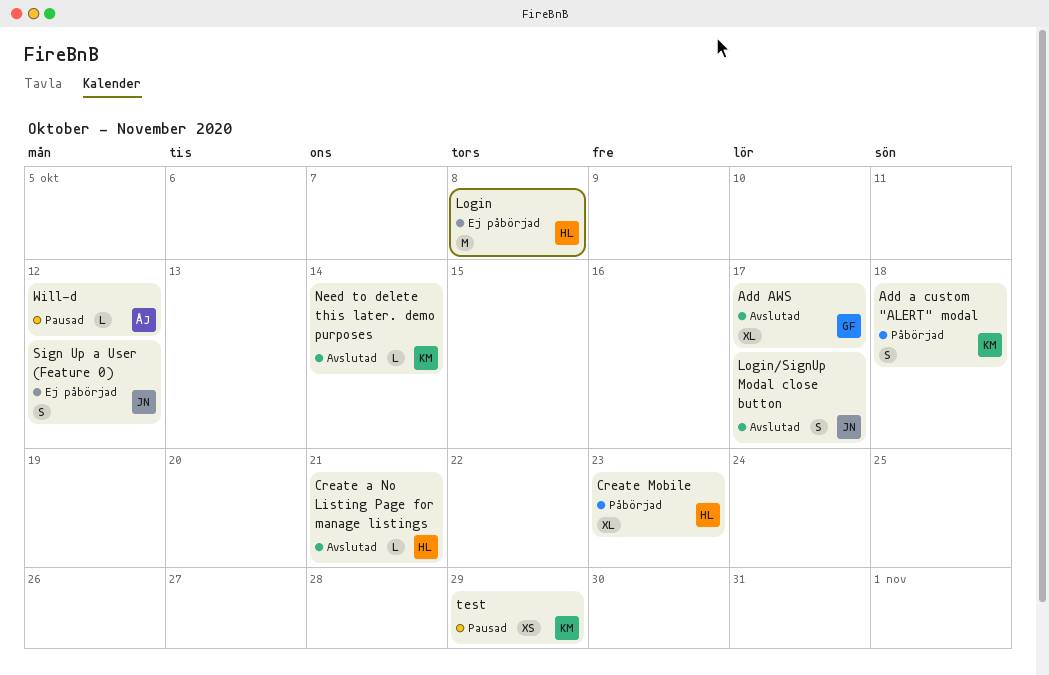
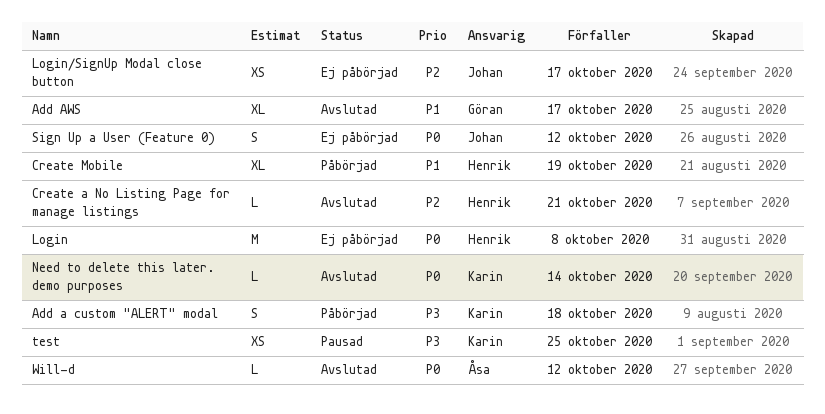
Create Mobile, due: Oct 23 -> Oct 19
Login/SignUp Modal close button, status: Avslutad -> Ej påbörjad
Login/SignUp Modal close button, estimate: S -> XS
test, due: Oct 29 -> Oct 25
Will-d, status: Pausad -> Avslutad

